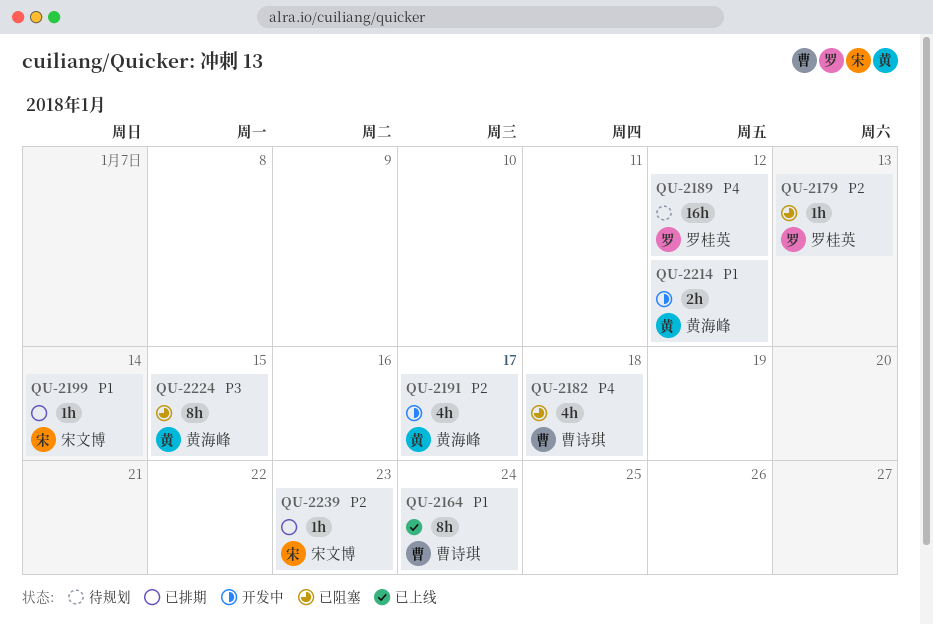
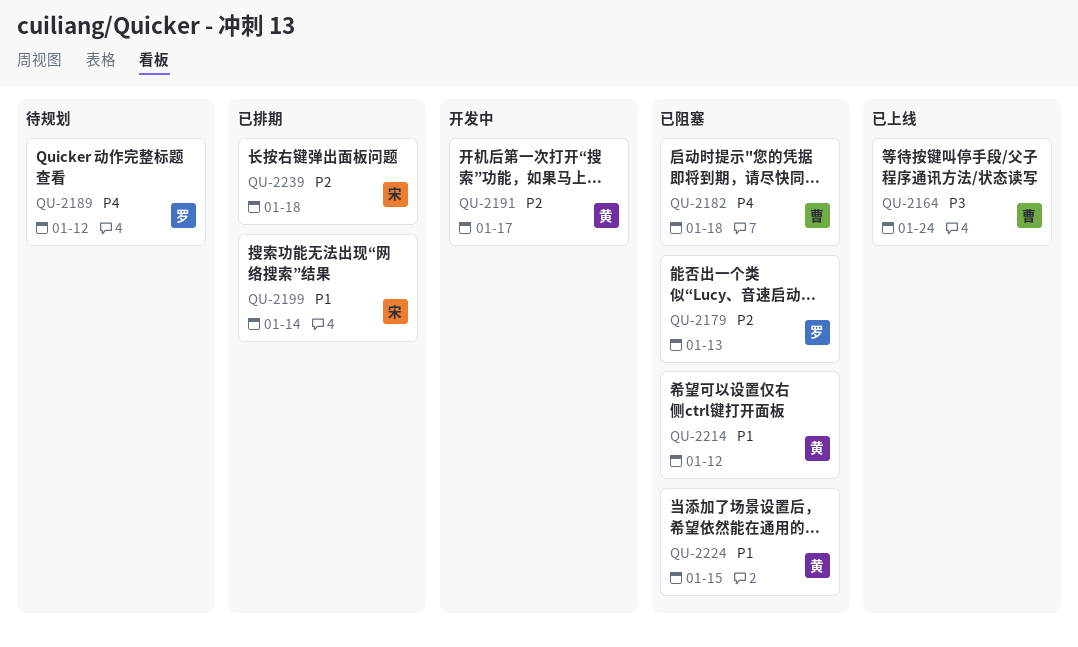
QU-2164, priority: P1 -> P3
QU-2214, status: 开发中 -> 已阻塞
QU-2224, priority: P3 -> P1
QU-2239, due: Jan 23 -> Jan 18

